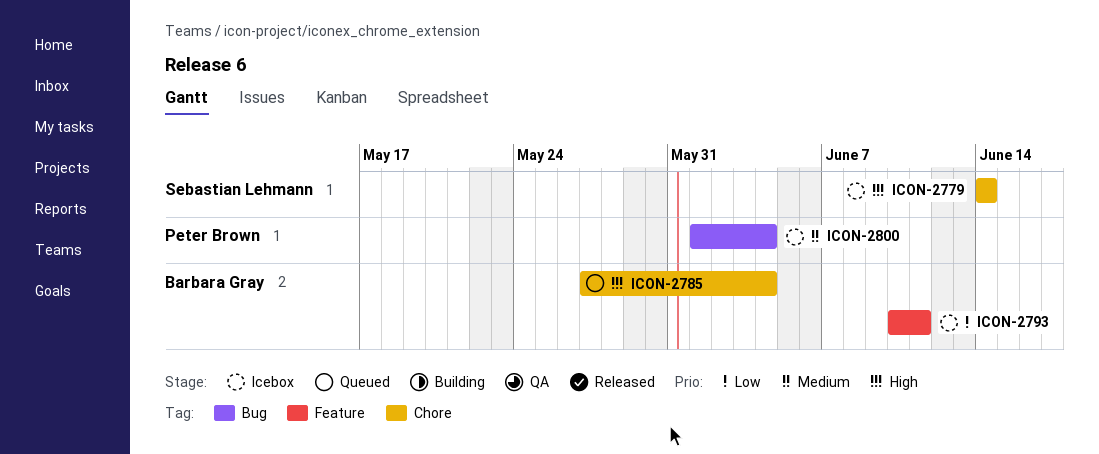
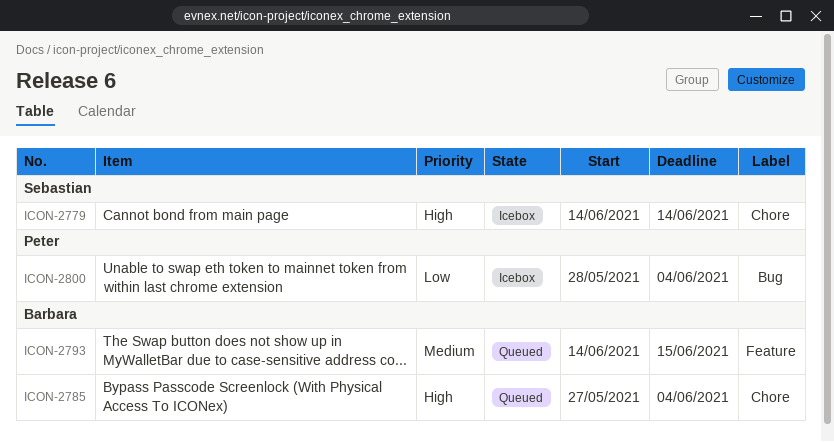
ICON-2793, status: Icebox -> Queued
ICON-2793, priority: Low -> Medium
ICON-2793, start: Jun 10 -> Jun 14
ICON-2793, due: Jun 11 -> Jun 15
ICON-2800, priority: Medium -> Low
ICON-2800, start: Jun 1 -> May 28

